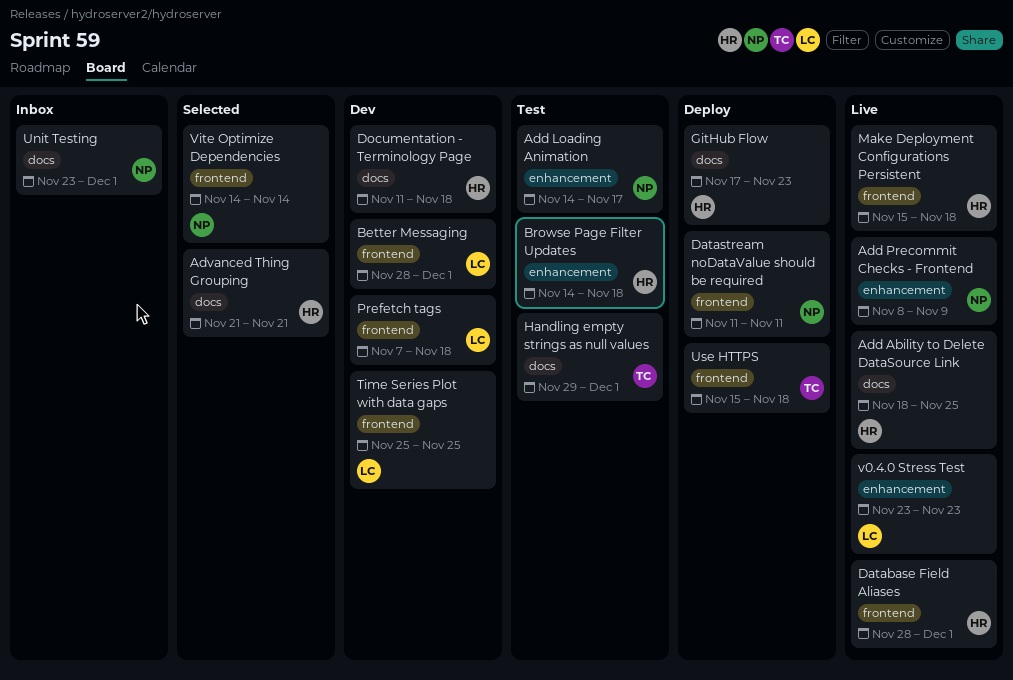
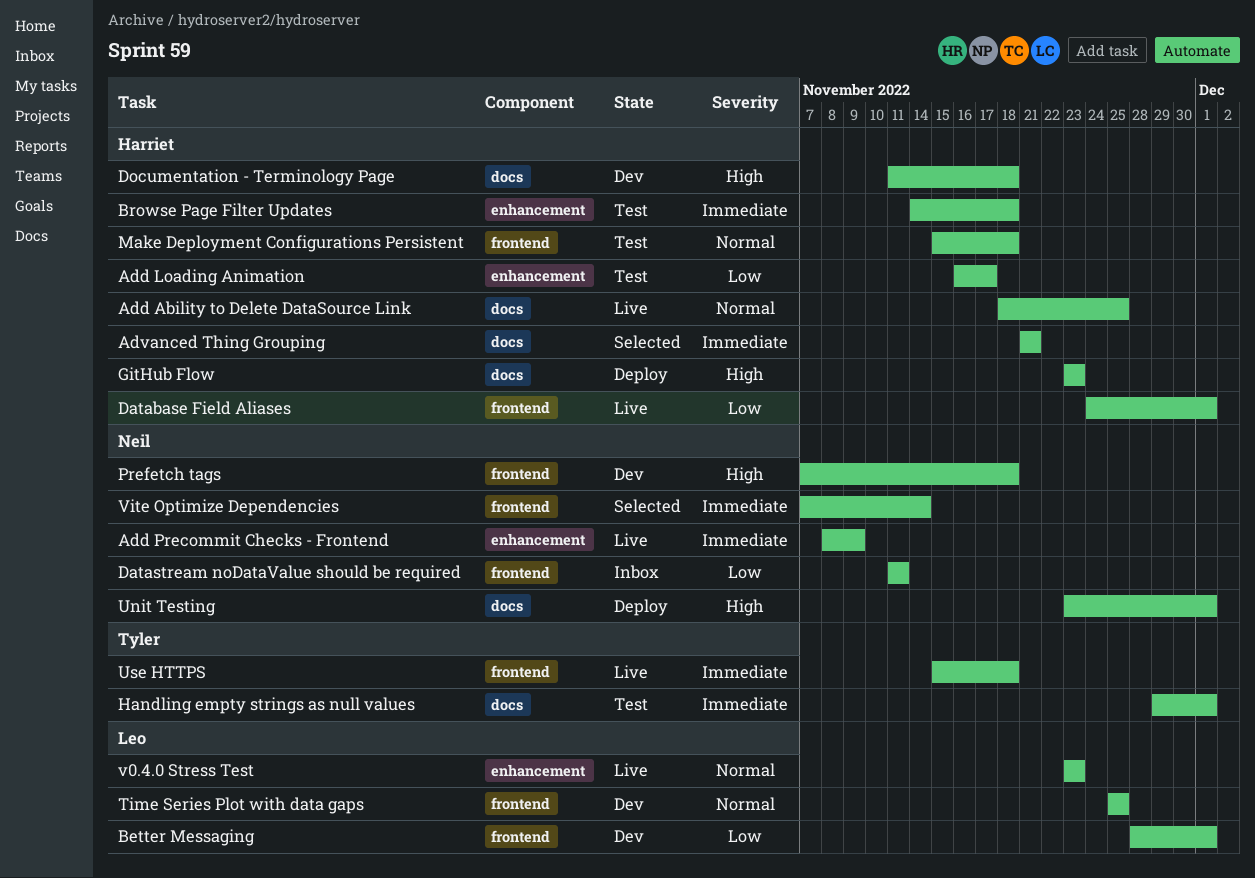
Add Loading Animation, owner: Neil -> Harriet
Add Loading Animation, start: Nov 14 -> Nov 16
Database Field Aliases, start: Nov 28 -> Nov 24
Datastream noDataValue should be required, status: Deploy -> Inbox
GitHub Flow, start: Nov 17 -> Nov 23
Make Deployment Configurations Persistent, status: Live -> Test
Prefetch tags, owner: Leo -> Neil
Unit Testing, status: Inbox -> Deploy
Use HTTPS, status: Deploy -> Live
Vite Optimize Dependencies, start: Nov 14 -> Nov 7

